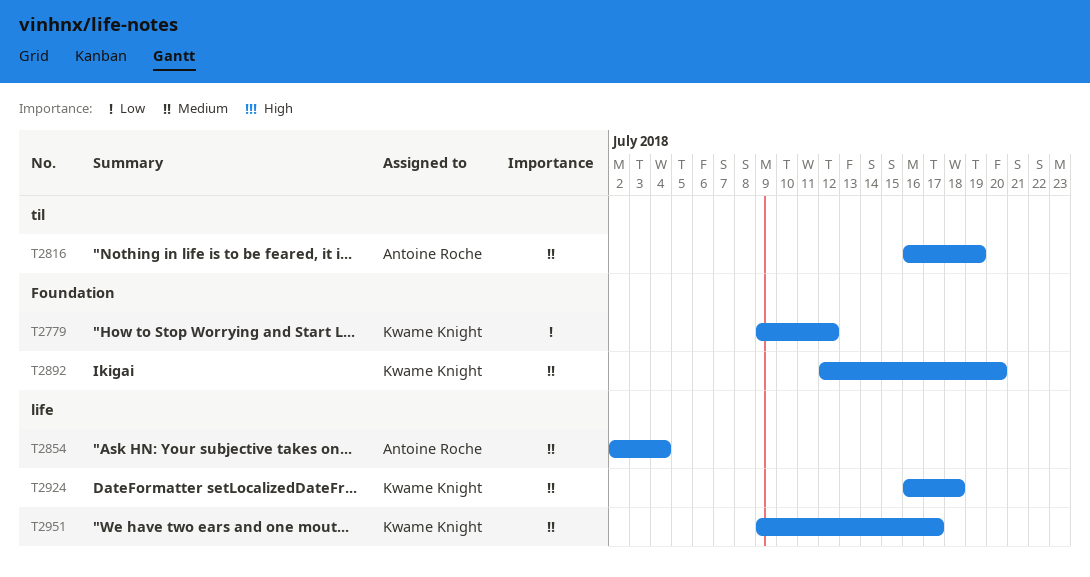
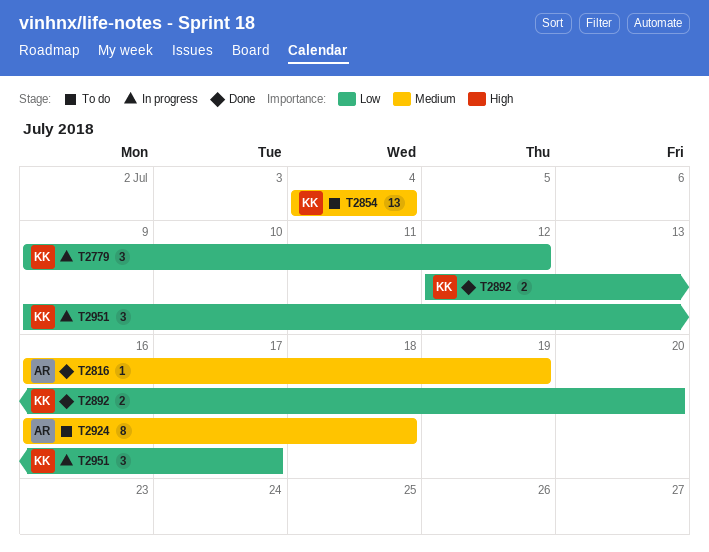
T2854, owner: Antoine Roche -> Kwame Knight
T2854, start: Jul 2 -> Jul 4
T2892, priority: Medium -> Low
T2924, owner: Kwame Knight -> Antoine Roche
T2951, priority: Medium -> Low

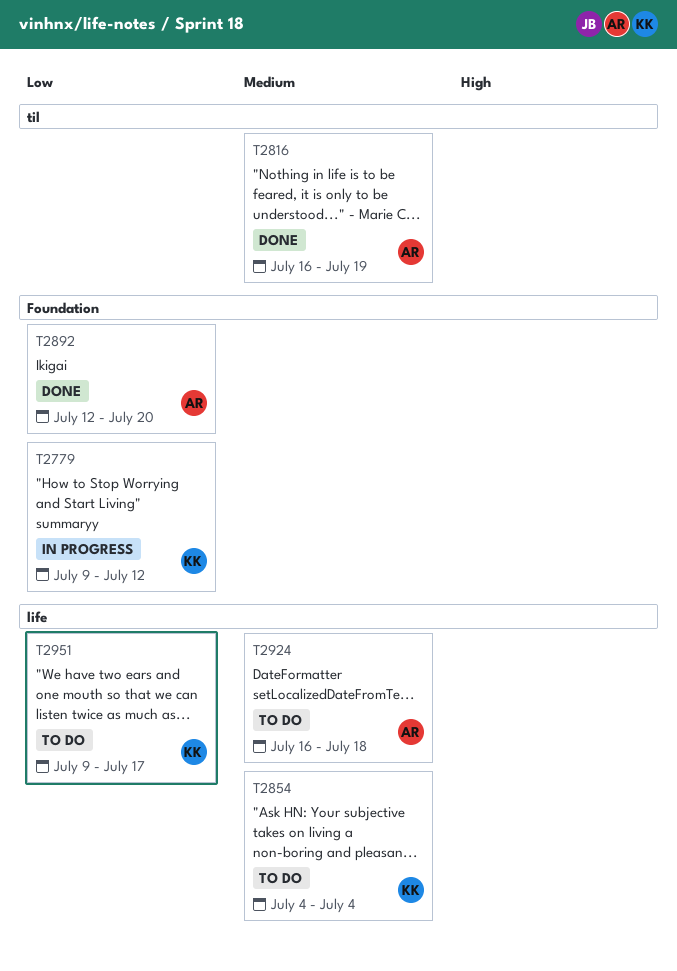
T2892, owner: KK -> AR
T2951, status: In progress -> To do

